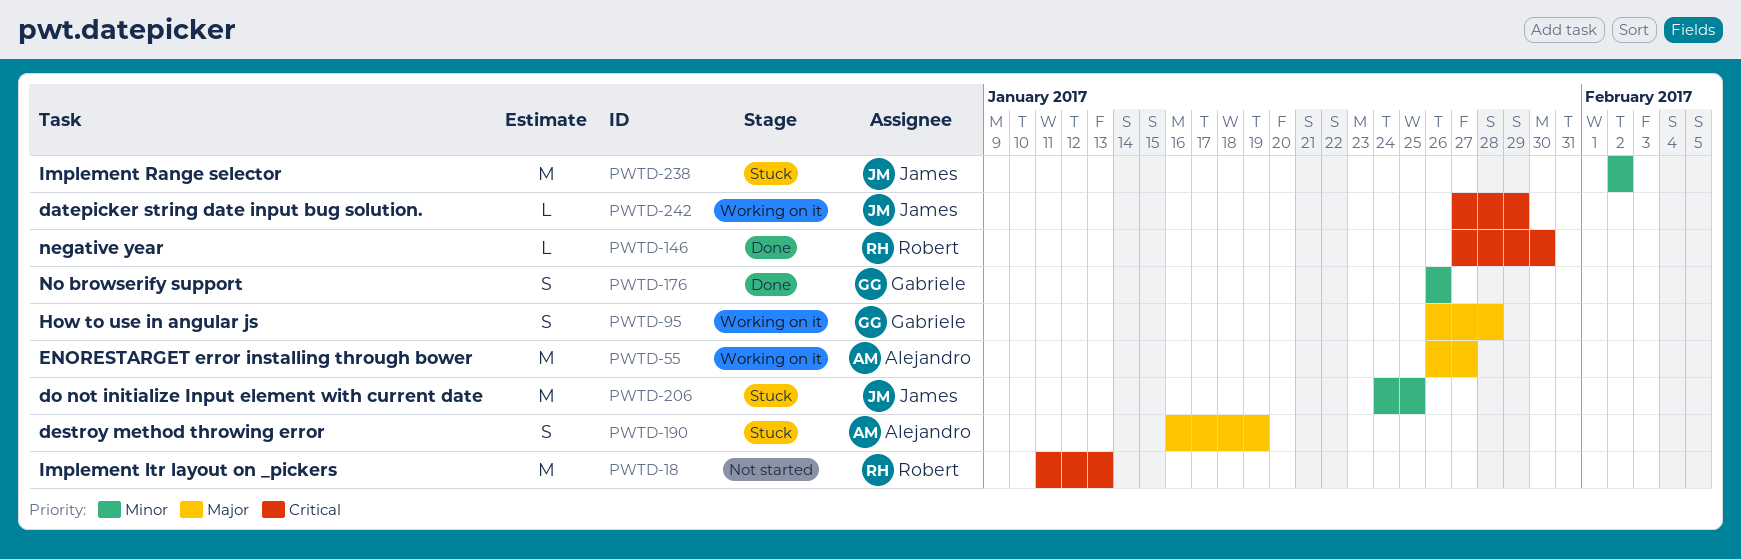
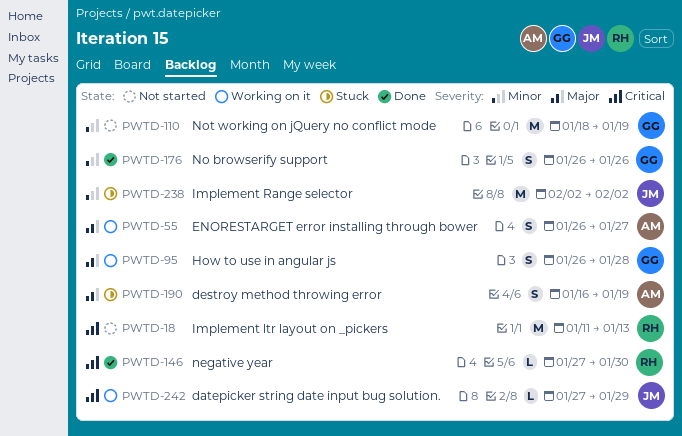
PWTD-55, estimate: M -> S
PWTD-110: none -> present
PWTD-206: present -> none

